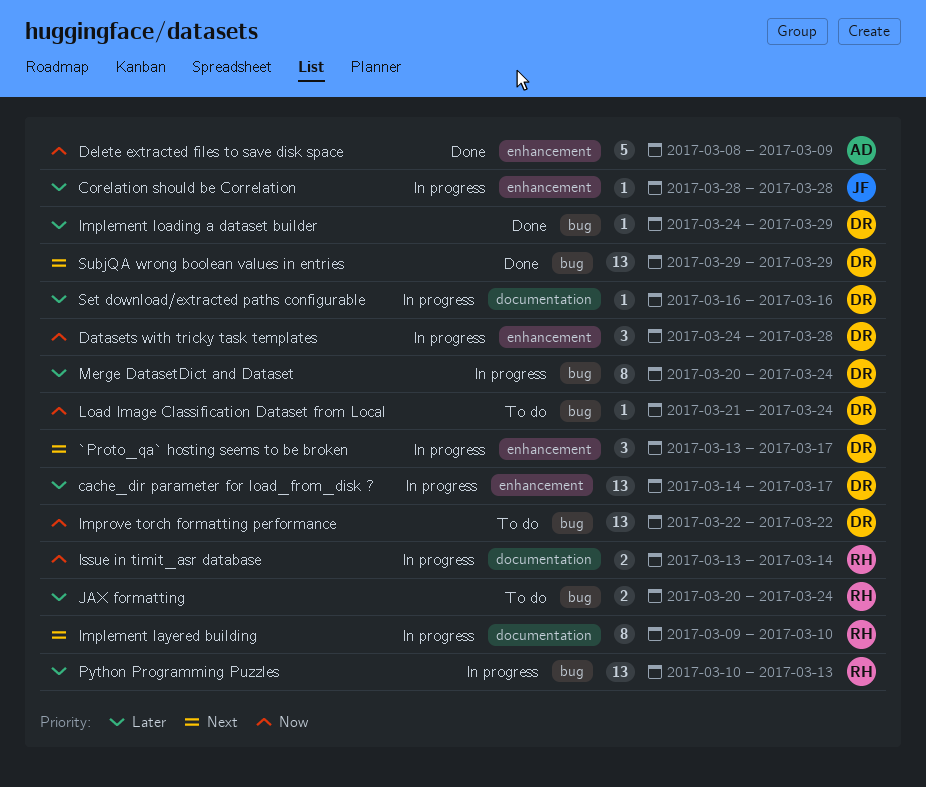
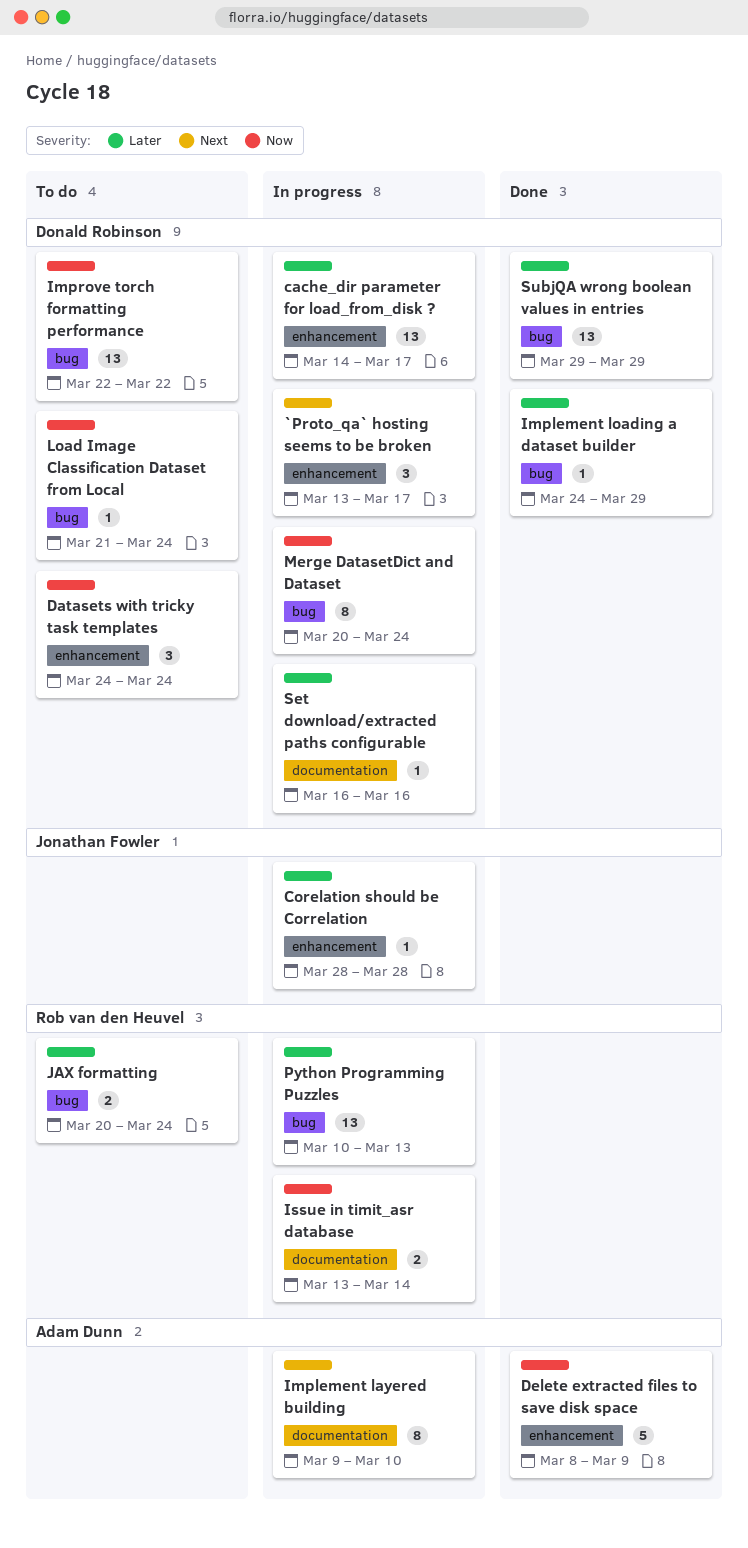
Datasets with tricky task templates, status: In progress -> To do
Datasets with tricky task templates, due: Mar 28 -> Mar 24
Implement layered building, owner: Rob van den Heuvel -> Adam Dunn
Merge DatasetDict and Dataset, priority: Later -> Now
SubjQA wrong boolean values in entries, priority: Next -> Later

